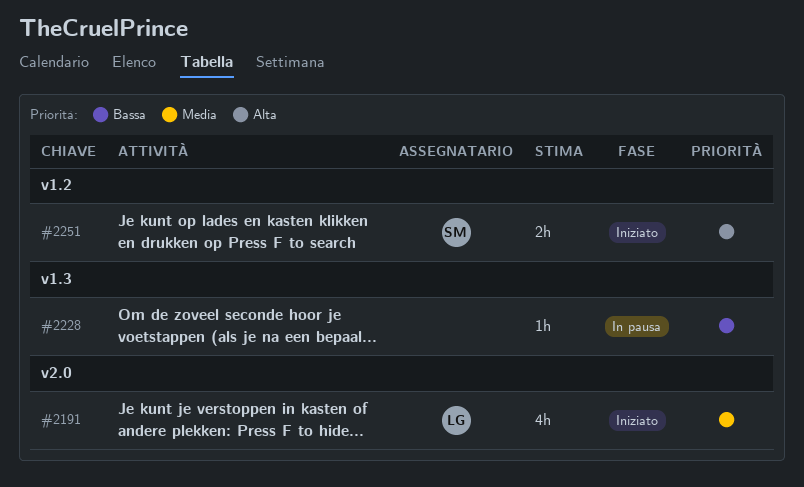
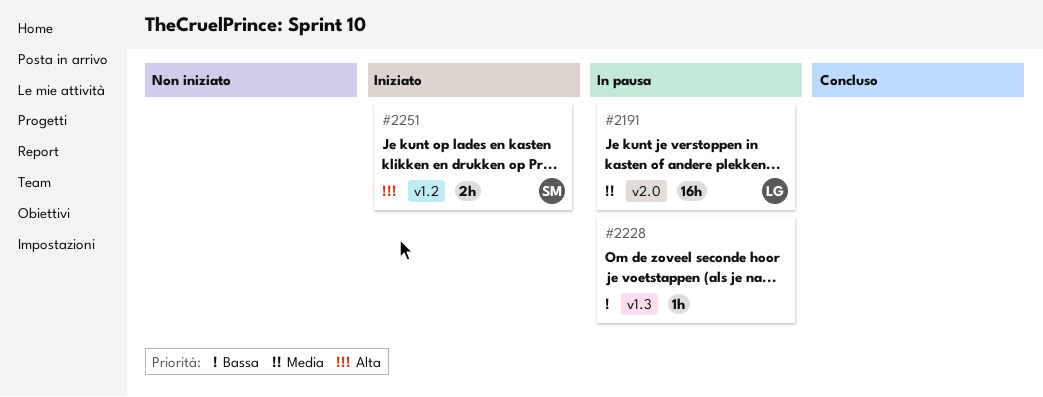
#2191, status: Iniziato -> In pausa
#2191, estimate: 4h -> 16h

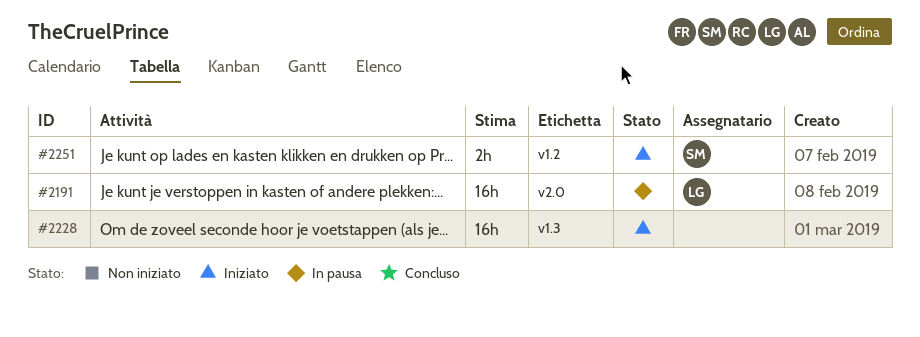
#2228, status: In pausa -> Iniziato
#2228, estimate: 1h -> 16h

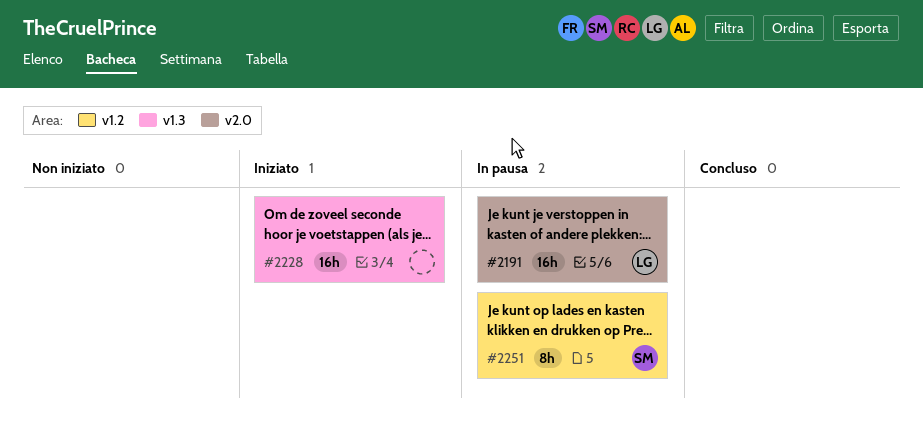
#2251, status: Iniziato -> In pausa
#2251, estimate: 2h -> 8h

